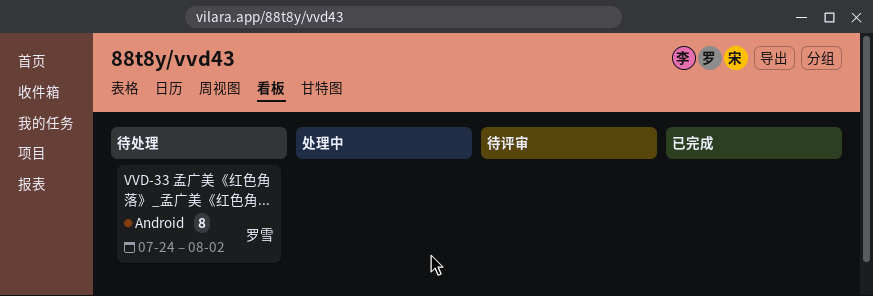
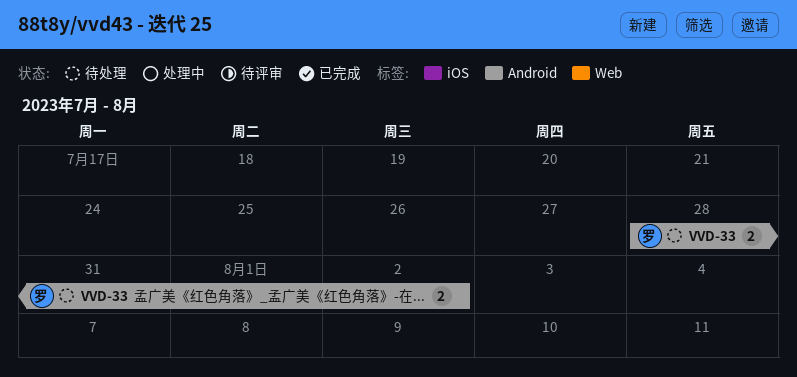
VVD-33, estimate: 8 -> 2
VVD-33, start: Jul 24 -> Jul 28

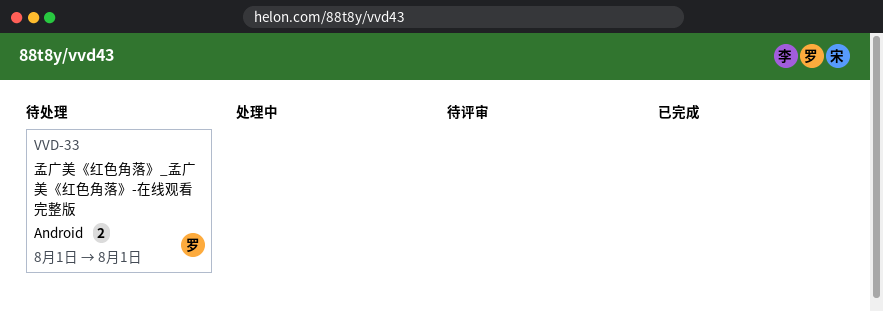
VVD-33, start: Jul 28 -> Aug 1
VVD-33, due: Aug 2 -> Aug 1

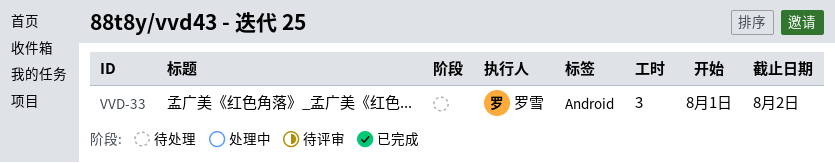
VVD-33, estimate: 2 -> 3
VVD-33, due: Aug 1 -> Aug 2

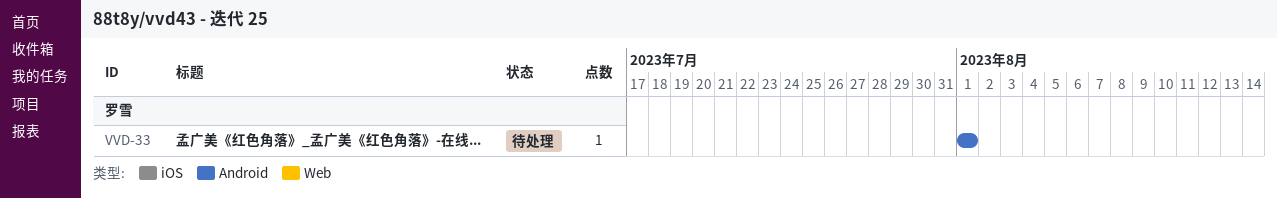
VVD-33, estimate: 3 -> 1
VVD-33, due: Aug 2 -> Aug 1

